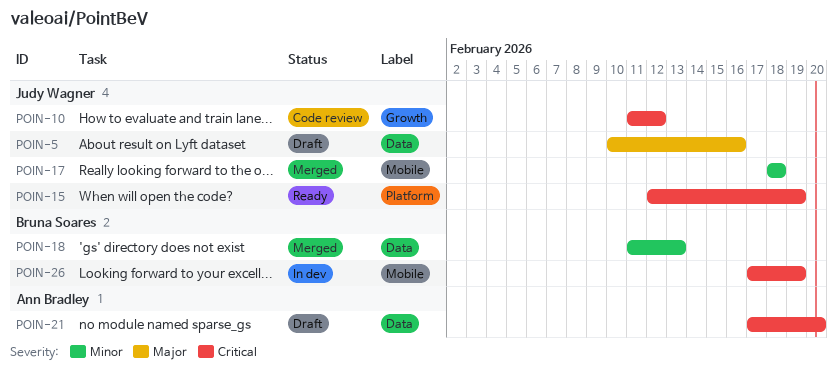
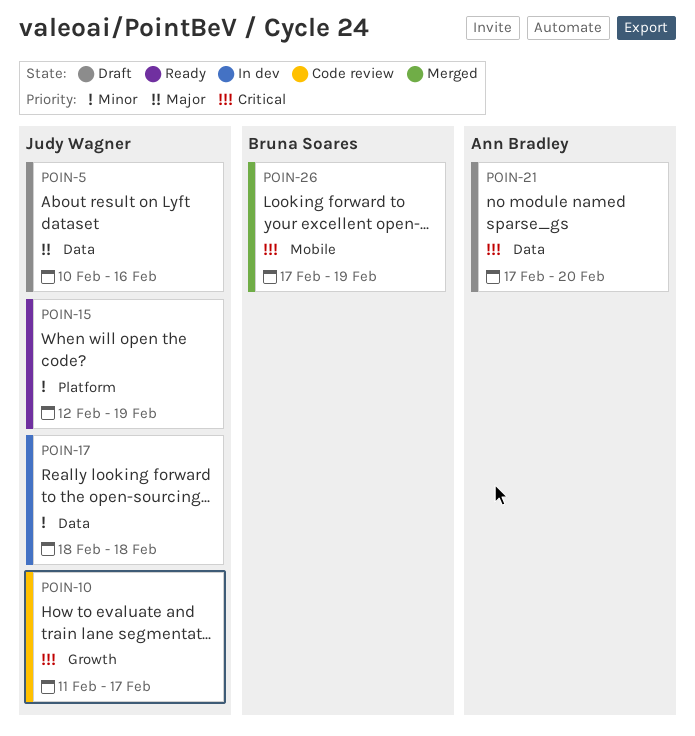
POIN-10, due: Feb 12 -> Feb 17
POIN-15, priority: Critical -> Minor
POIN-17, status: Merged -> In dev
POIN-17, label: Mobile -> Data
POIN-18: present -> none
POIN-26, status: In dev -> Merged

